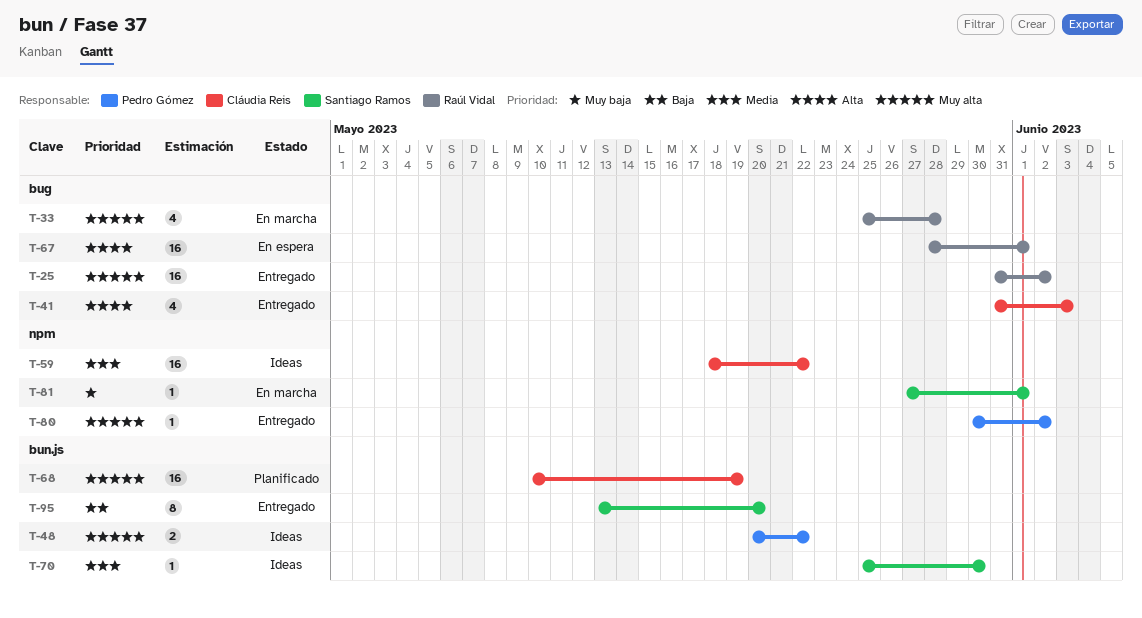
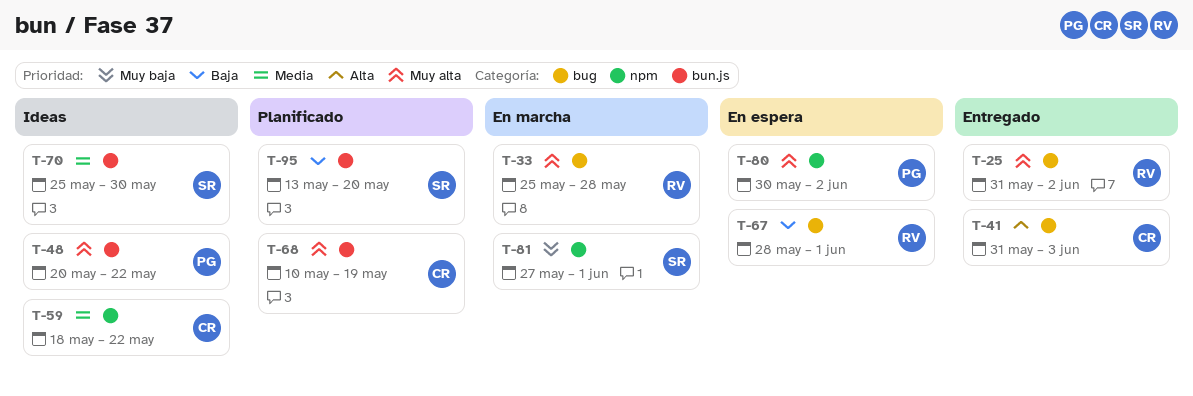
T-67, priority: Alta -> Baja
T-80, status: Entregado -> En espera
T-95, status: Entregado -> Planificado

